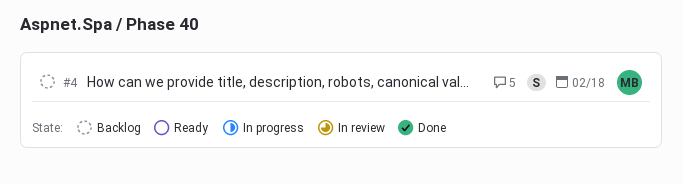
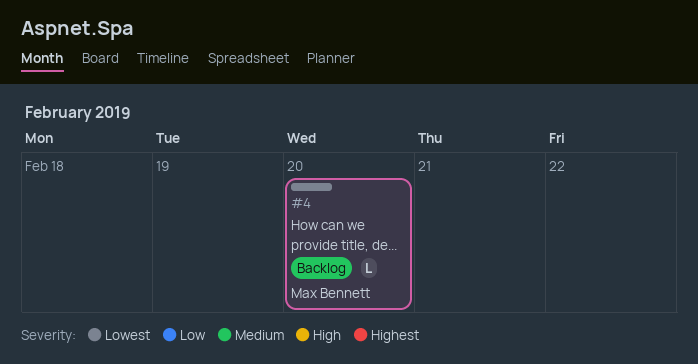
#4, estimate: S -> L
#4, due: Feb 18 -> Feb 20

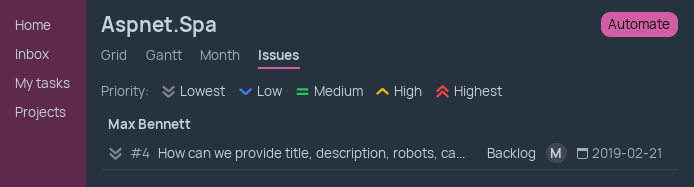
#4, estimate: L -> M
#4, due: Feb 20 -> Feb 21

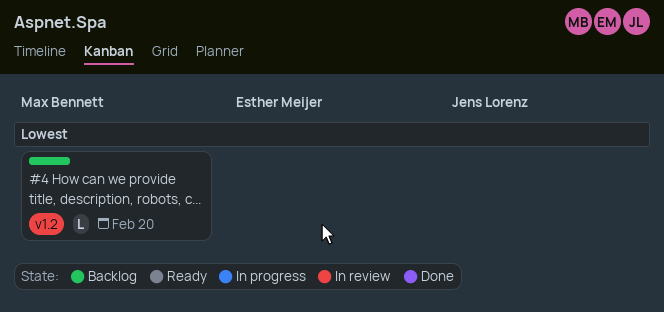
#4, estimate: M -> L
#4, due: Feb 21 -> Feb 20

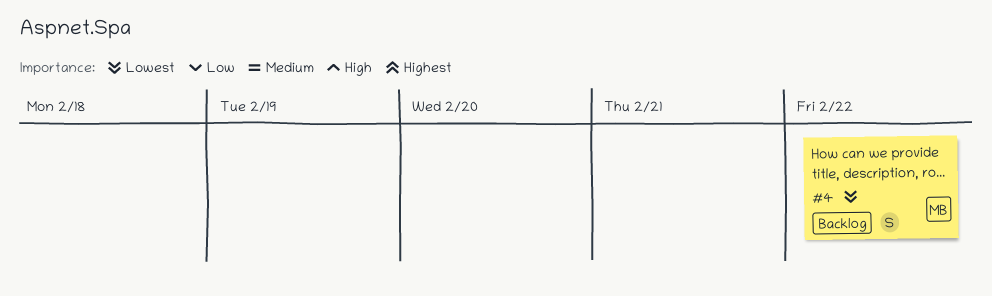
#4, estimate: L -> S
#4, due: Feb 20 -> Feb 22

